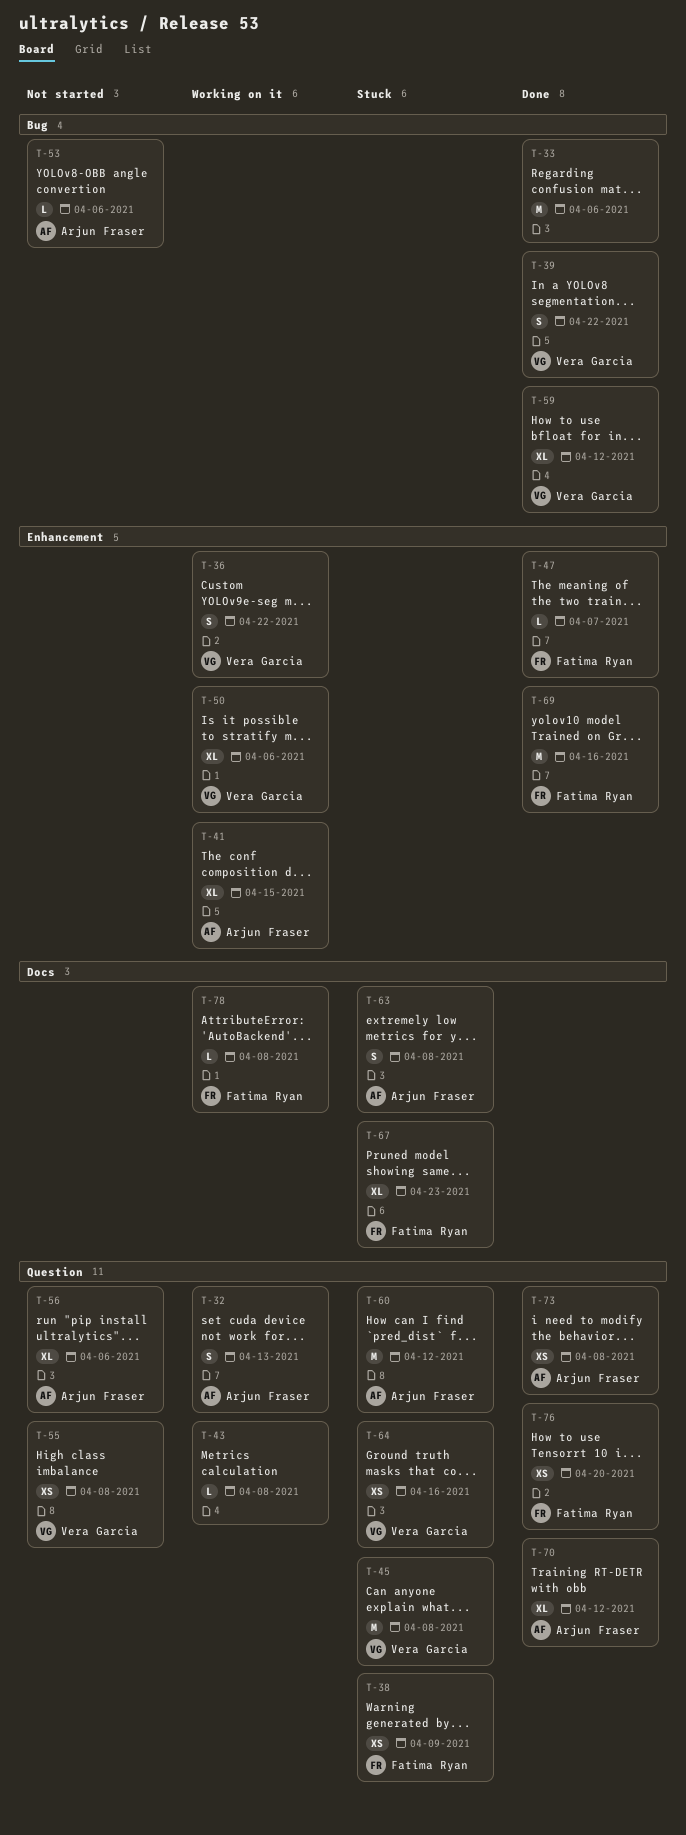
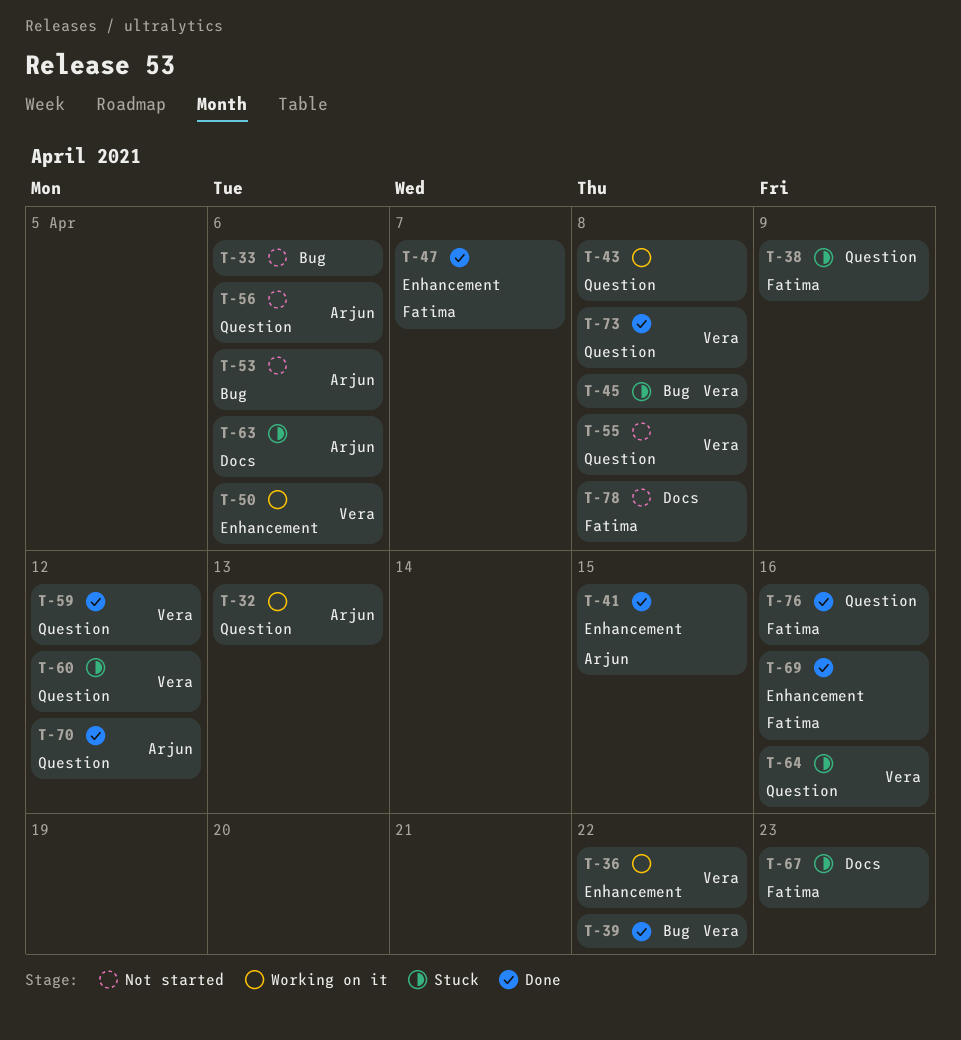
T-33, status: Done -> Not started
T-41, status: Working on it -> Done
T-45, label: Question -> Bug
T-59, label: Bug -> Question
T-60, owner: Arjun Fraser -> Vera Garcia
T-63, due: Apr 8 -> Apr 6
T-73, owner: Arjun Fraser -> Vera Garcia
T-76, due: Apr 20 -> Apr 16
T-78, status: Working on it -> Not started

